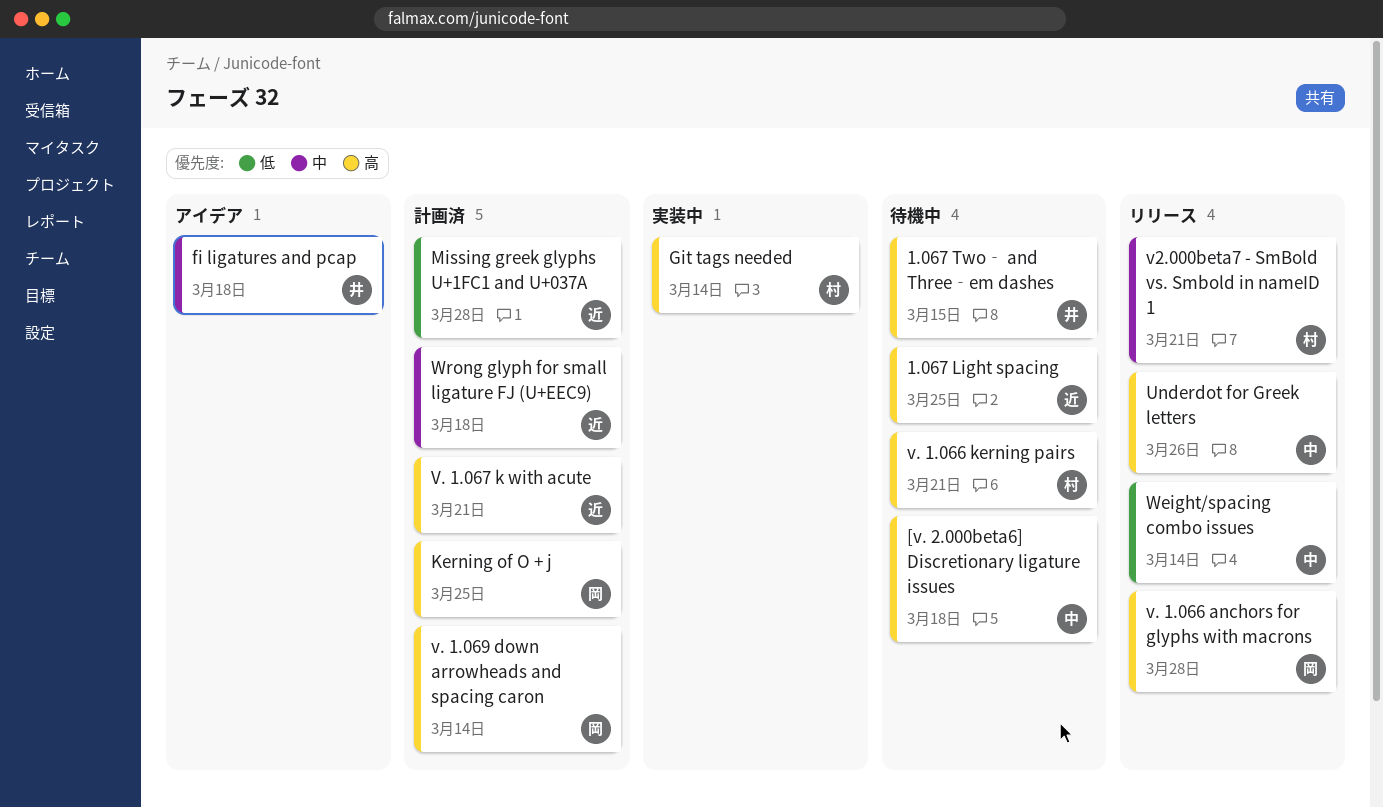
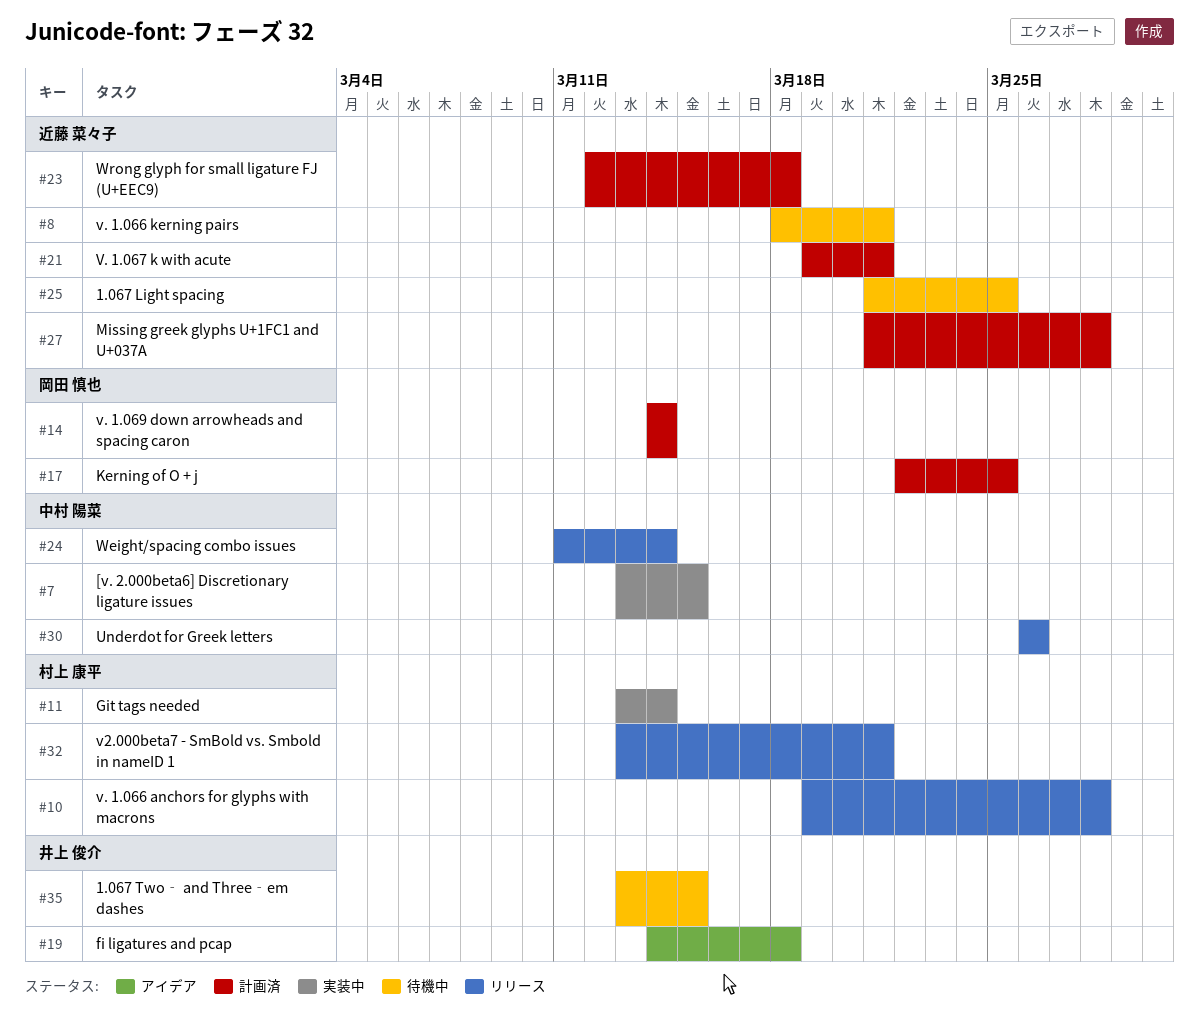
[v. 2.000beta6] Discretionary ligature issues, status: 待機中 -> 実装中
[v. 2.000beta6] Discretionary ligature issues, due: Mar 18 -> Mar 15
v. 1.066 anchors for glyphs with macrons, owner: 岡田 慎也 -> 村上 康平
v. 1.066 kerning pairs, owner: 村上 康平 -> 近藤 菜々子

